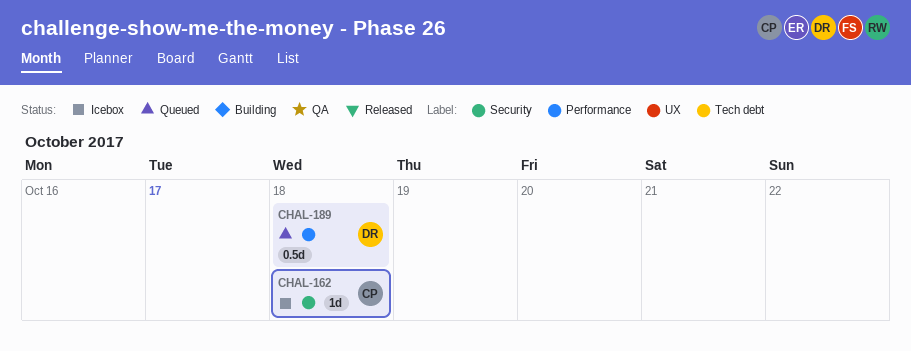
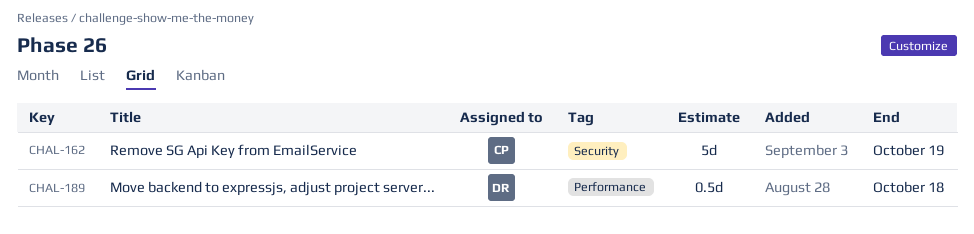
CHAL-162, estimate: 1d -> 5d
CHAL-162, due: Oct 18 -> Oct 19

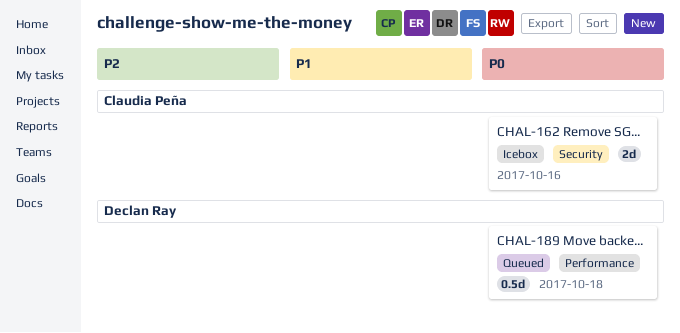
CHAL-162, estimate: 5d -> 2d
CHAL-162, due: Oct 19 -> Oct 16

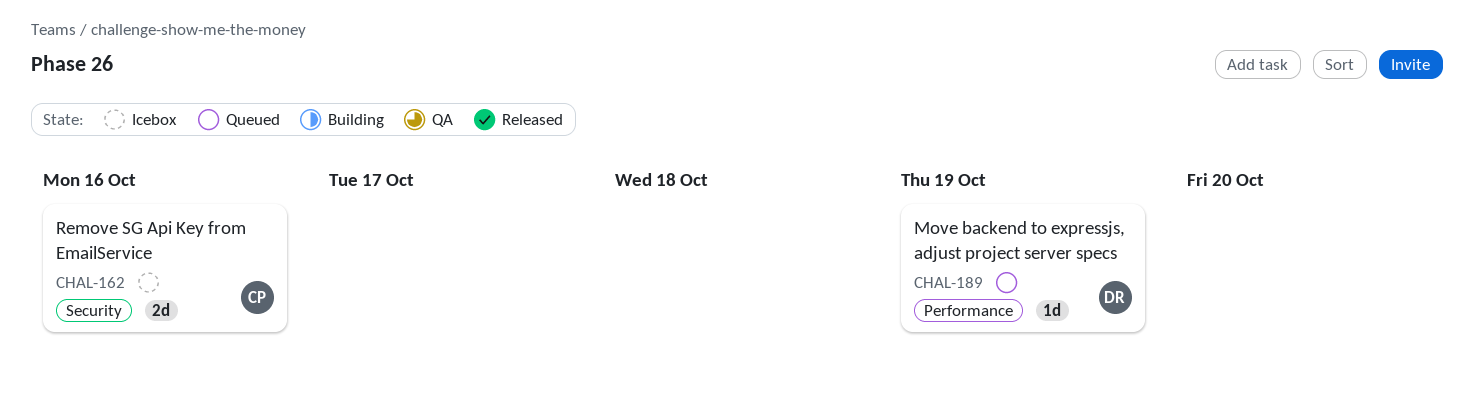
CHAL-189, estimate: 0.5d -> 1d
CHAL-189, due: Oct 18 -> Oct 19

